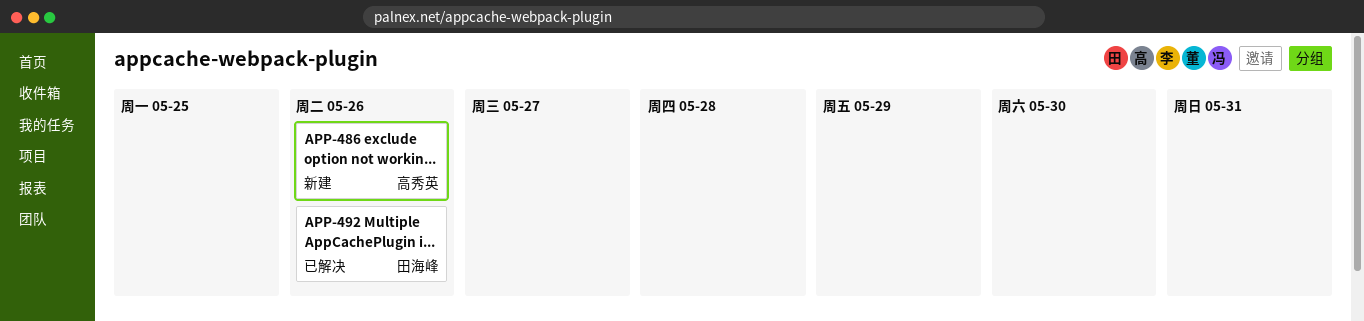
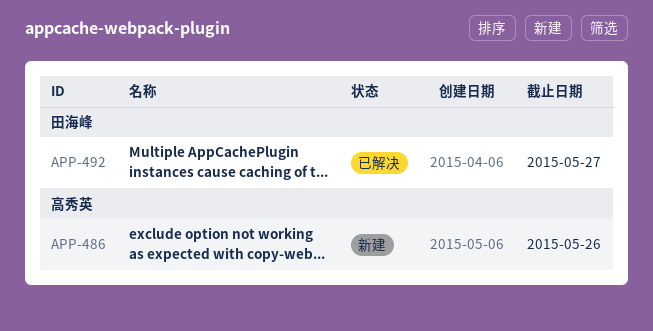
APP-492, due: May 26 -> May 27

